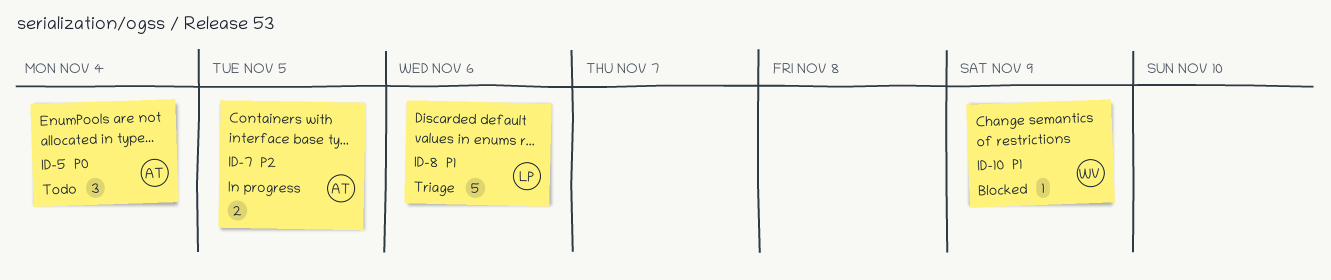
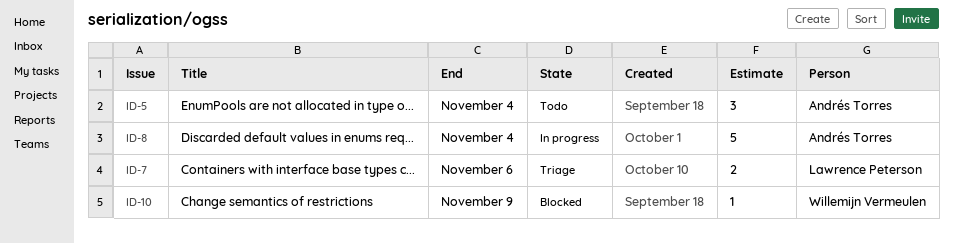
ID-7, status: In progress -> Triage
ID-7, owner: Andrés Torres -> Lawrence Peterson
ID-7, due: Nov 5 -> Nov 6
ID-8, status: Triage -> In progress
ID-8, owner: Lawrence Peterson -> Andrés Torres
ID-8, due: Nov 6 -> Nov 4

